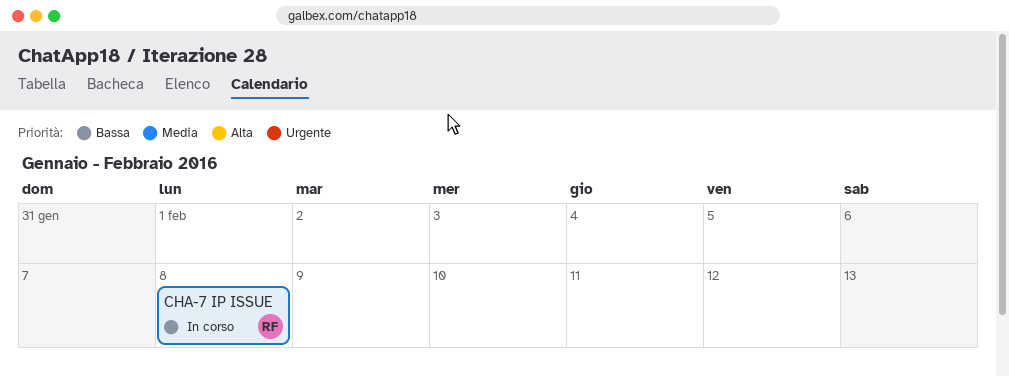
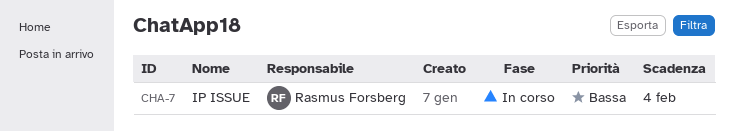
CHA-7, due: Feb 8 -> Feb 4

